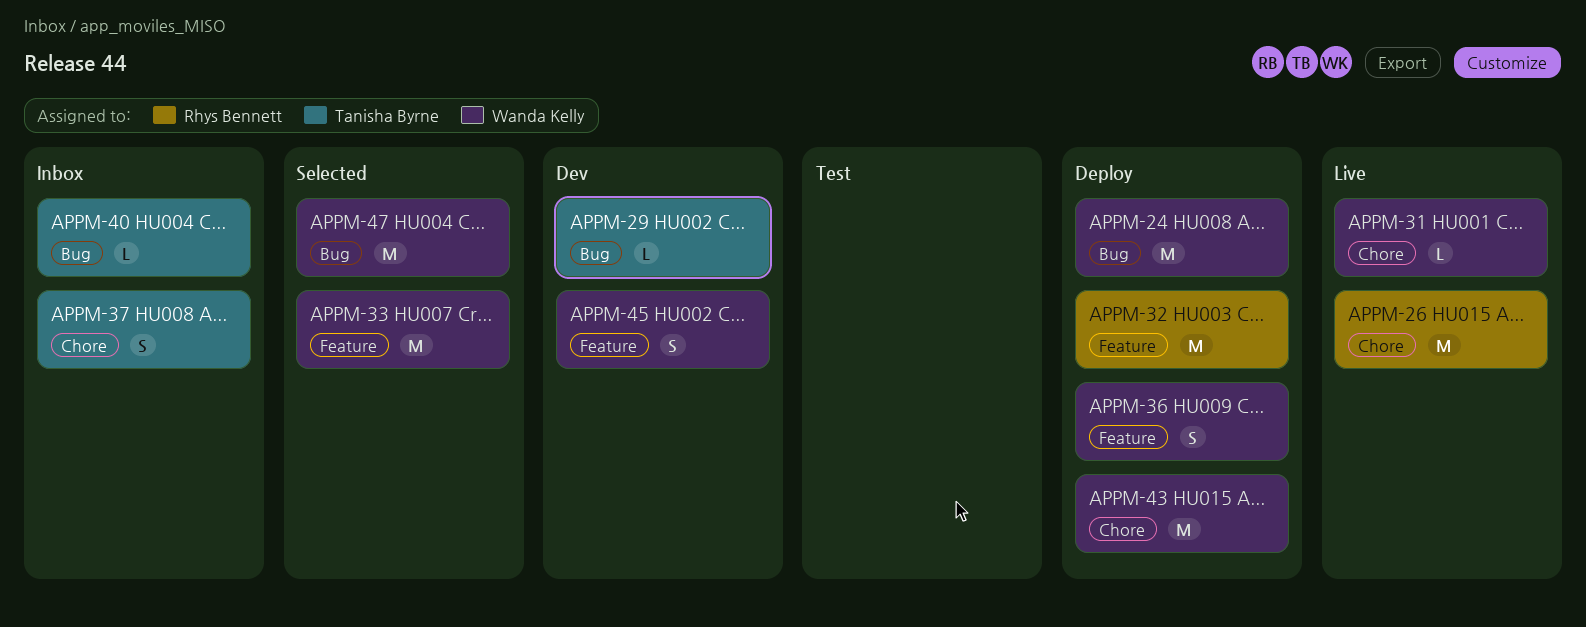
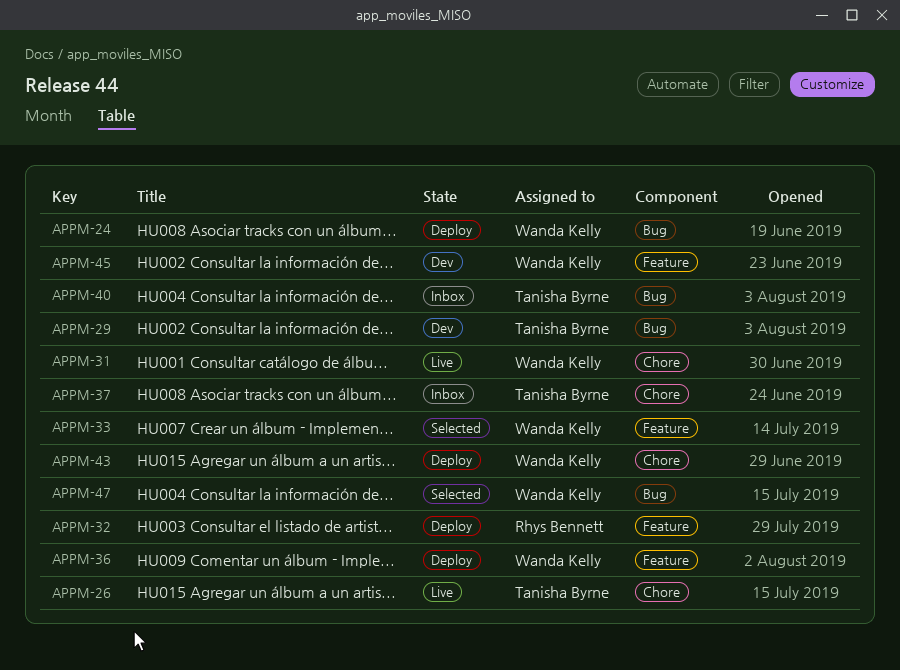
APPM-26, owner: Rhys Bennett -> Tanisha Byrne

